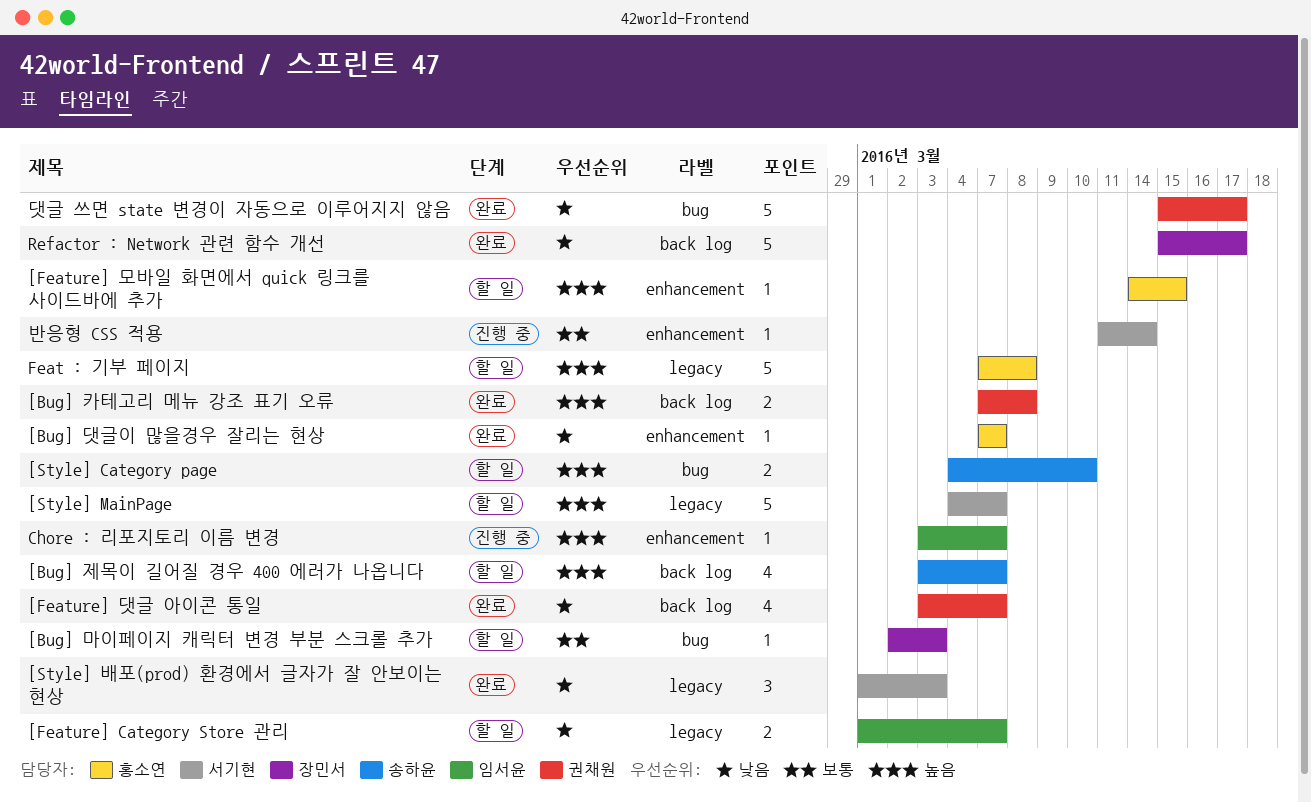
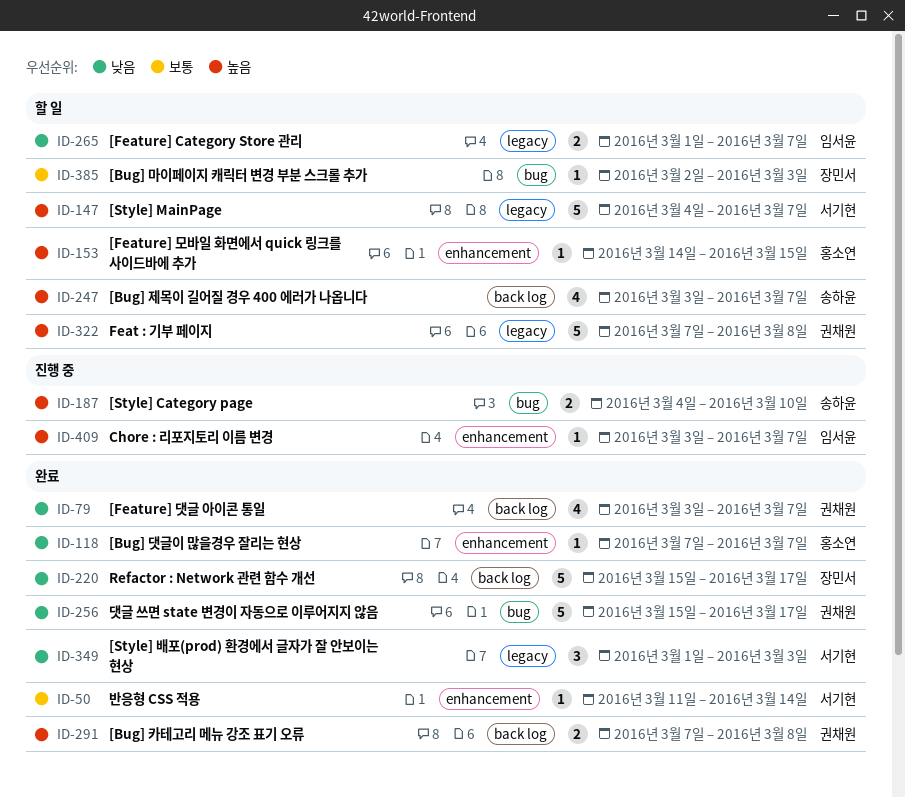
[Style] Category page, status: 할 일 -> 진행 중
Feat : 기부 페이지, owner: 홍소연 -> 권채원
반응형 CSS 적용, status: 진행 중 -> 완료

